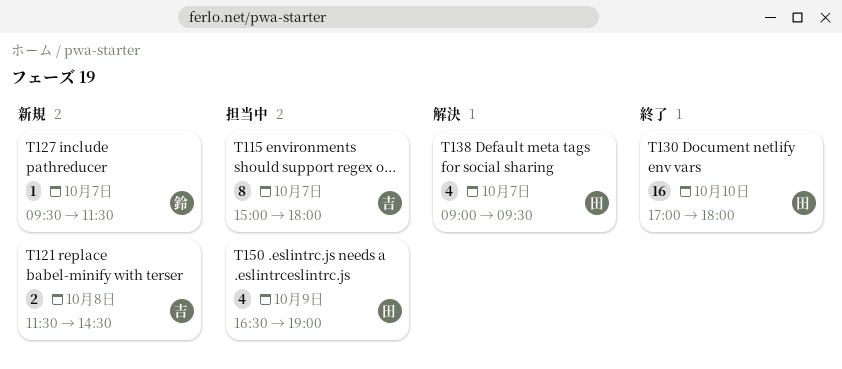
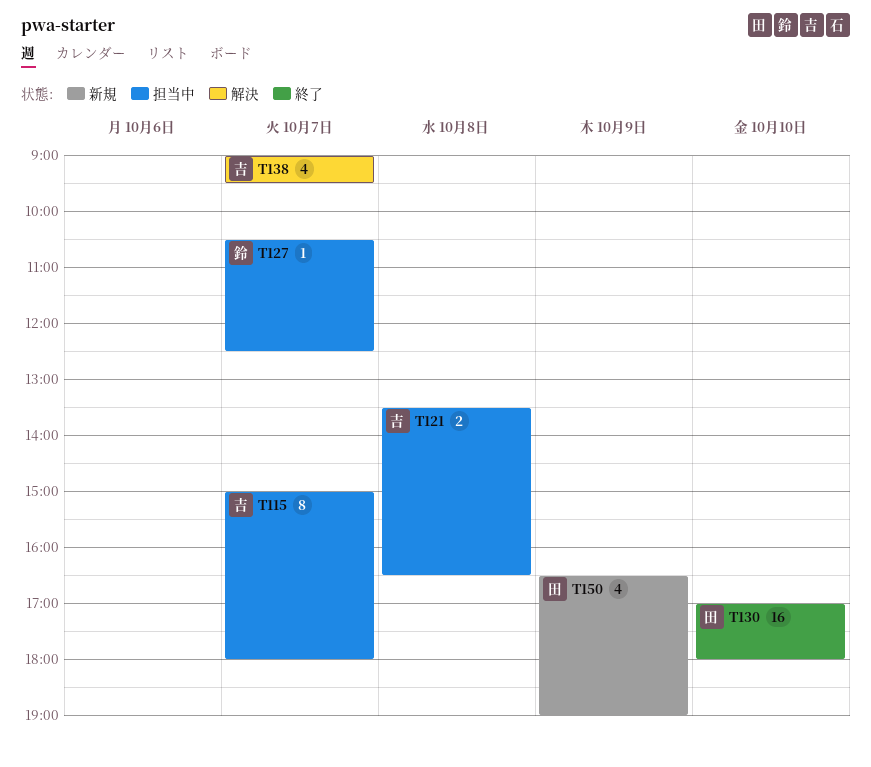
T121, status: 新規 -> 担当中
T121, begins: 11:30 -> 13:30
T121, ends: 14:30 -> 16:30
T127, status: 新規 -> 担当中
T127, begins: 09:30 -> 10:30
T127, ends: 11:30 -> 12:30
T138, owner: 田 -> 吉
T150, status: 担当中 -> 新規

